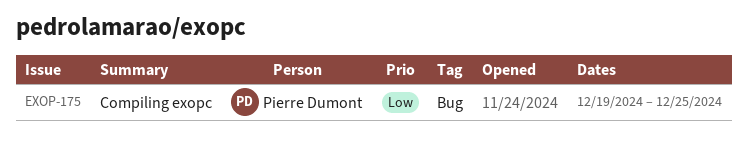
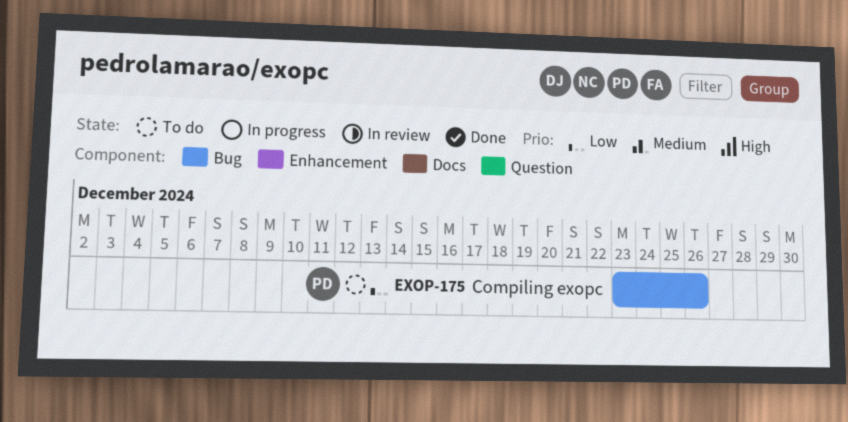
EXOP-175, start: Dec 19 -> Dec 23
EXOP-175, due: Dec 25 -> Dec 26

